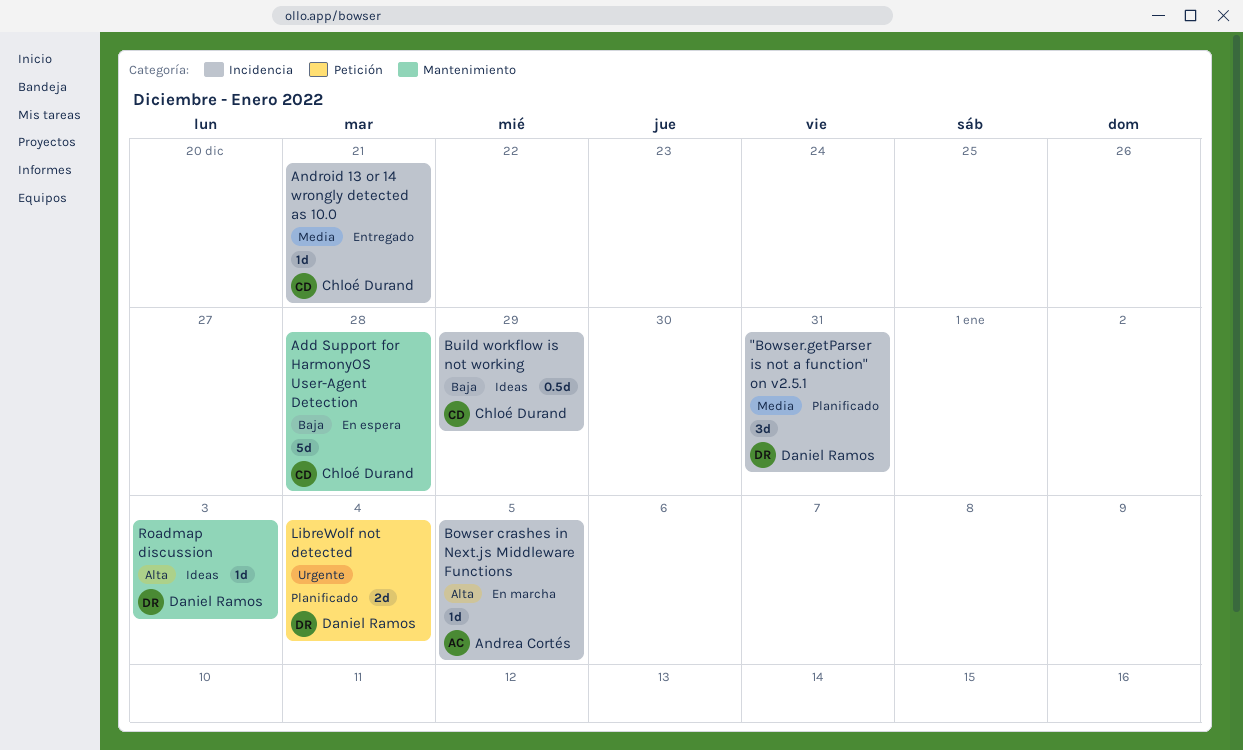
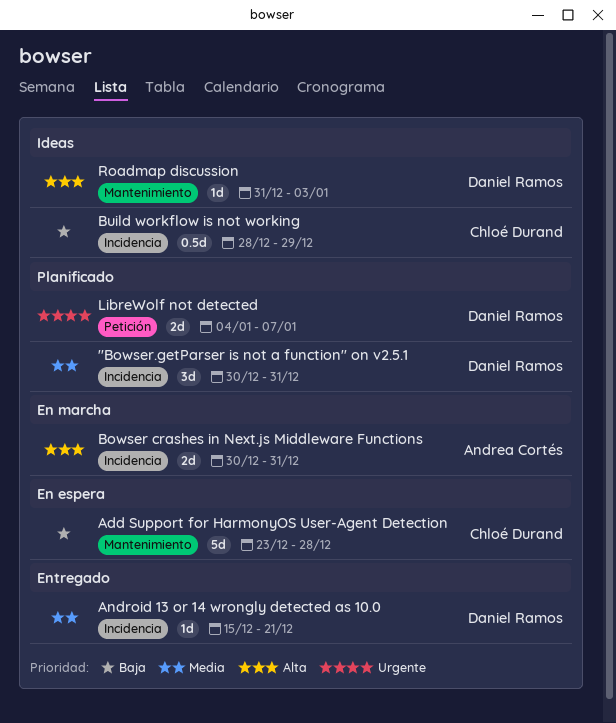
Android 13 or 14 wrongly detected as 10.0, owner: Chloé Durand -> Daniel Ramos
Bowser crashes in Next.js Middleware Functions, estimate: 1d -> 2d
Bowser crashes in Next.js Middleware Functions, due: Jan 5 -> Dec 31
LibreWolf not detected, due: Jan 4 -> Jan 7

